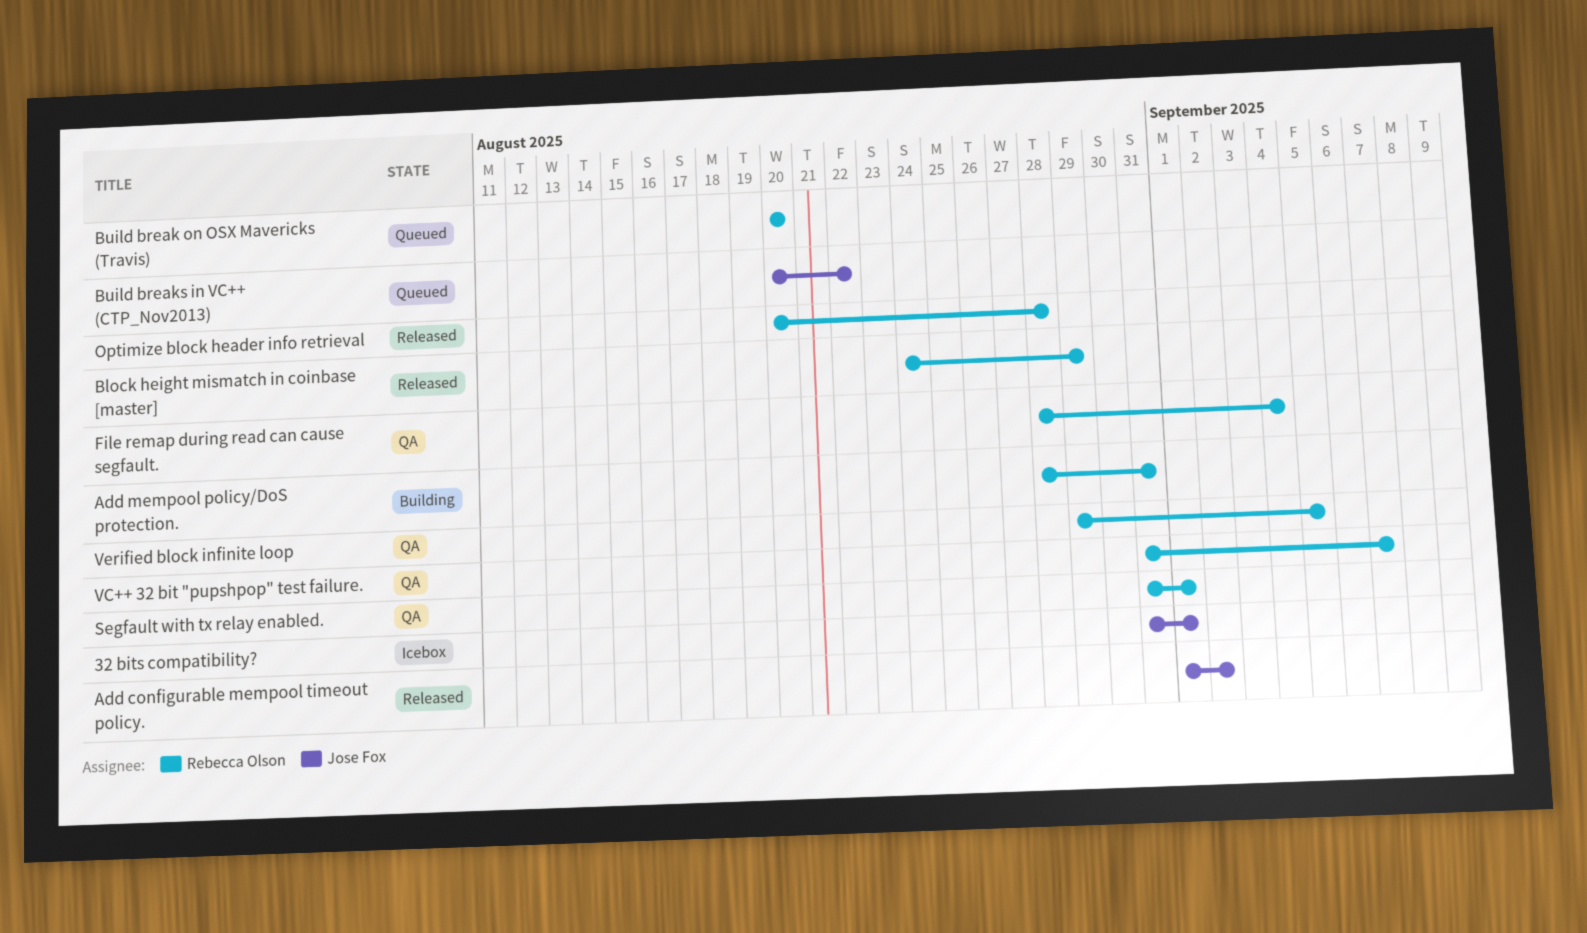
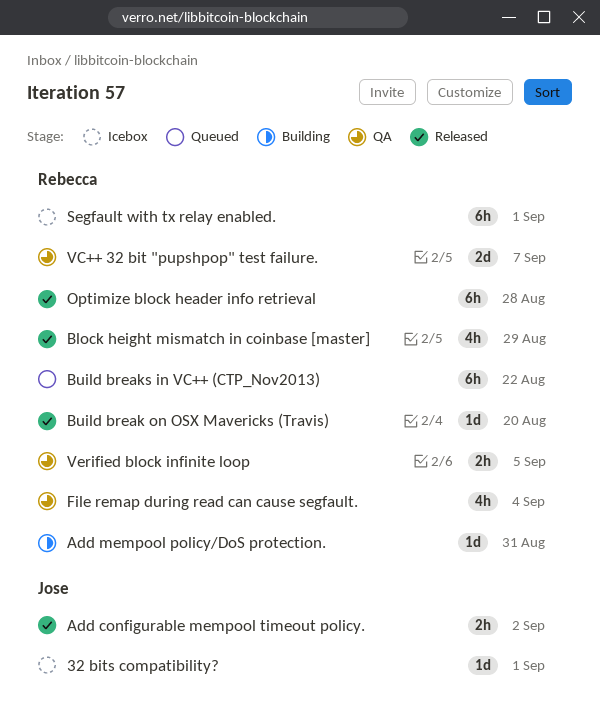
Build break on OSX Mavericks (Travis), status: Queued -> Released
Build breaks in VC++ (CTP_Nov2013), owner: Jose Fox -> Rebecca Olson
Segfault with tx relay enabled., status: QA -> Icebox

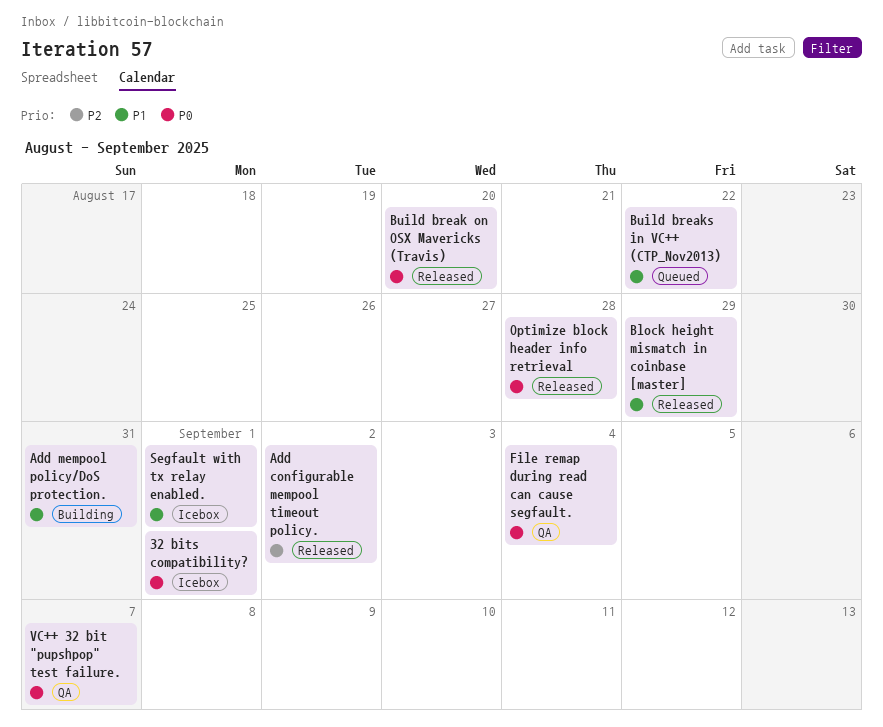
Verified block infinite loop: present -> none

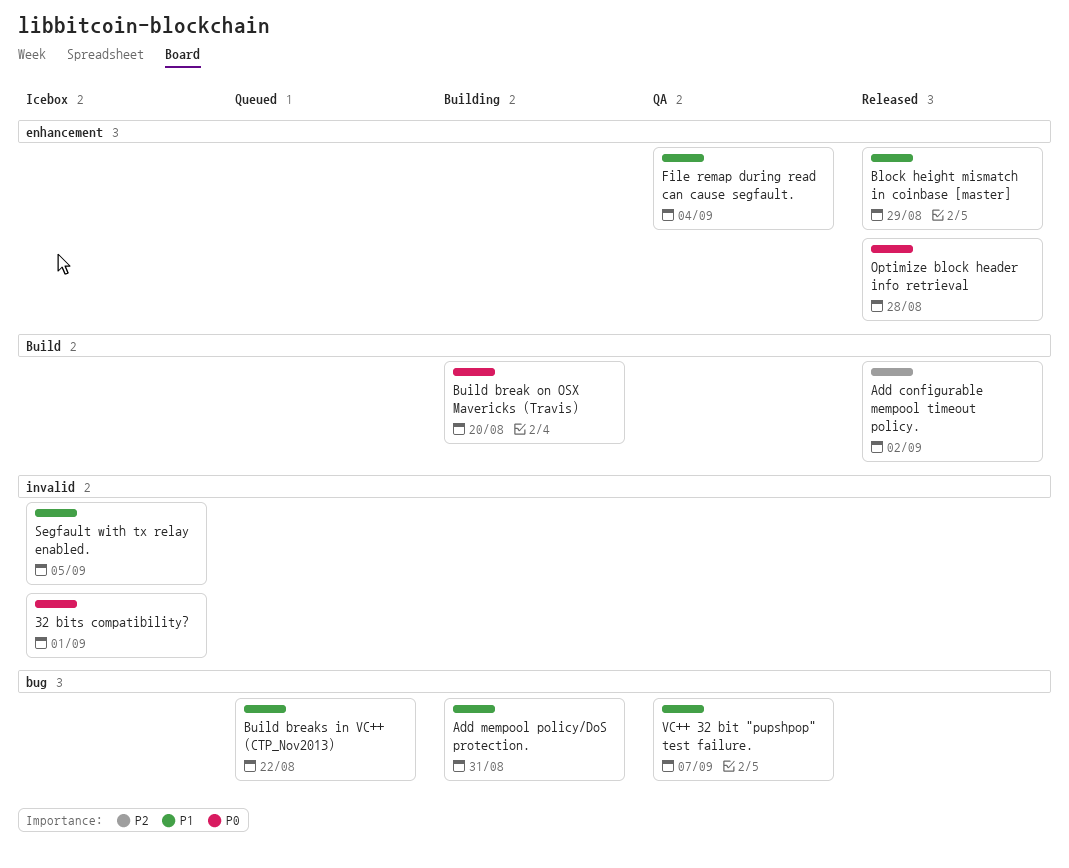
Build break on OSX Mavericks (Travis), status: Released -> Building
File remap during read can cause segfault., priority: P0 -> P1
Segfault with tx relay enabled., due: Sep 1 -> Sep 5
VC++ 32 bit "pupshpop" test failure., priority: P0 -> P1

